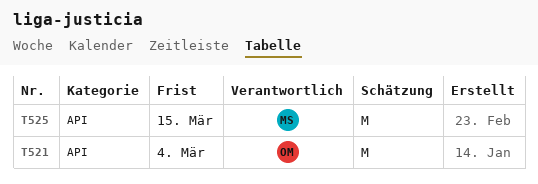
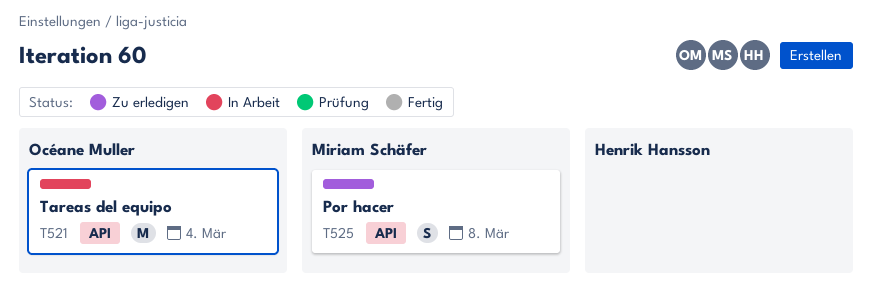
T525, estimate: M -> S
T525, due: Mar 15 -> Mar 8

